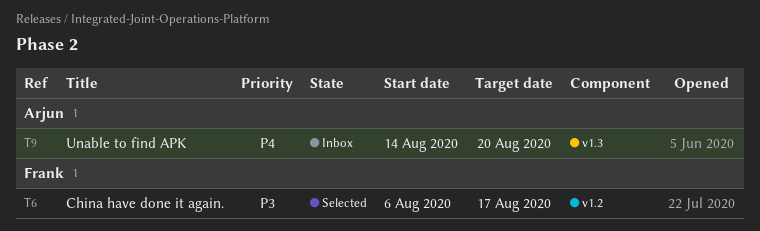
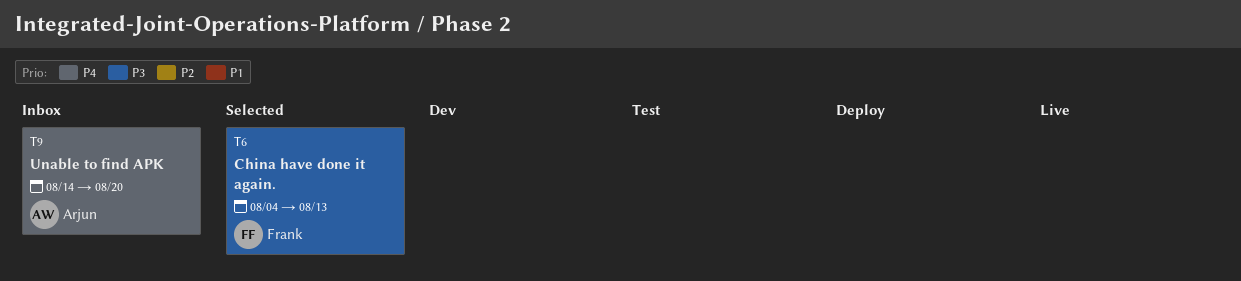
T6, start: Aug 6 -> Aug 4
T6, due: Aug 17 -> Aug 13

